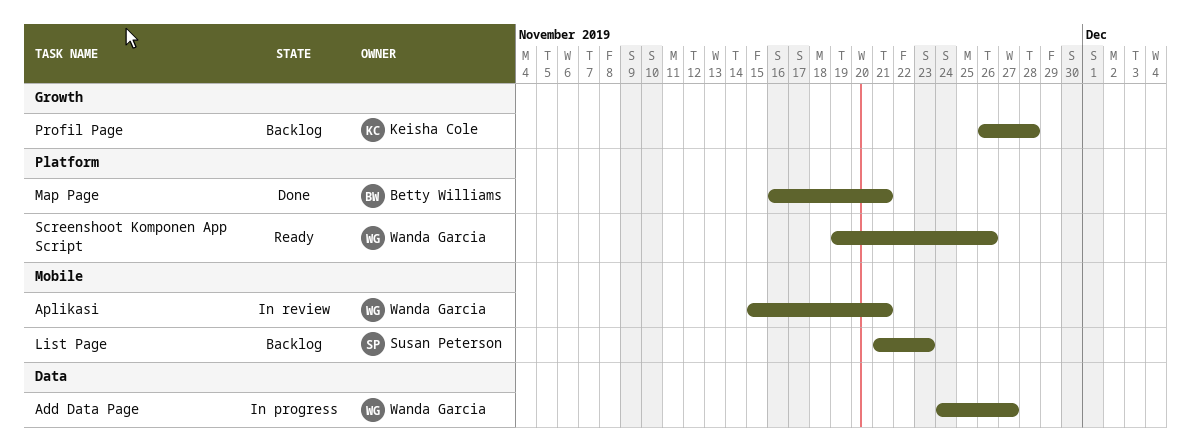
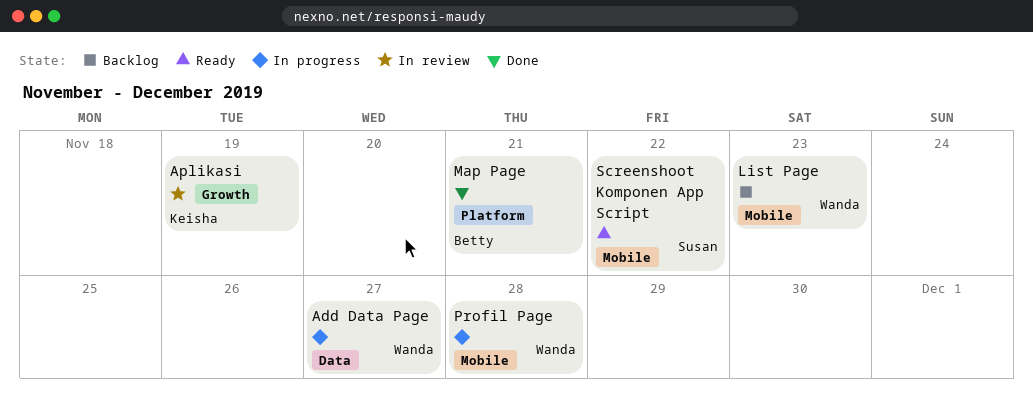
Aplikasi, owner: Wanda Garcia -> Keisha Cole
Aplikasi, label: Mobile -> Growth
Aplikasi, due: Nov 21 -> Nov 19
List Page, owner: Susan Peterson -> Wanda Garcia
Profil Page, status: Backlog -> In progress
Profil Page, owner: Keisha Cole -> Wanda Garcia
Profil Page, label: Growth -> Mobile
Screenshoot Komponen App Script, owner: Wanda Garcia -> Susan Peterson
Screenshoot Komponen App Script, label: Platform -> Mobile
Screenshoot Komponen App Script, due: Nov 26 -> Nov 22

